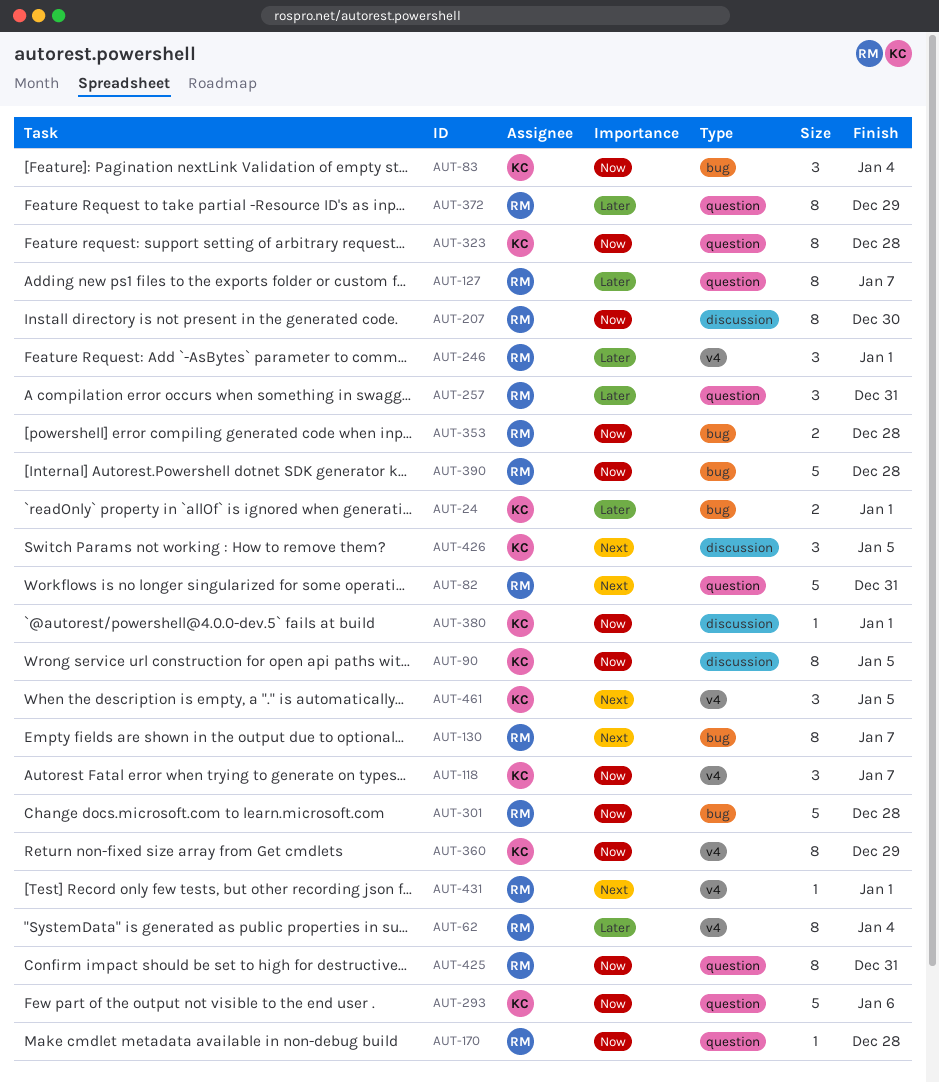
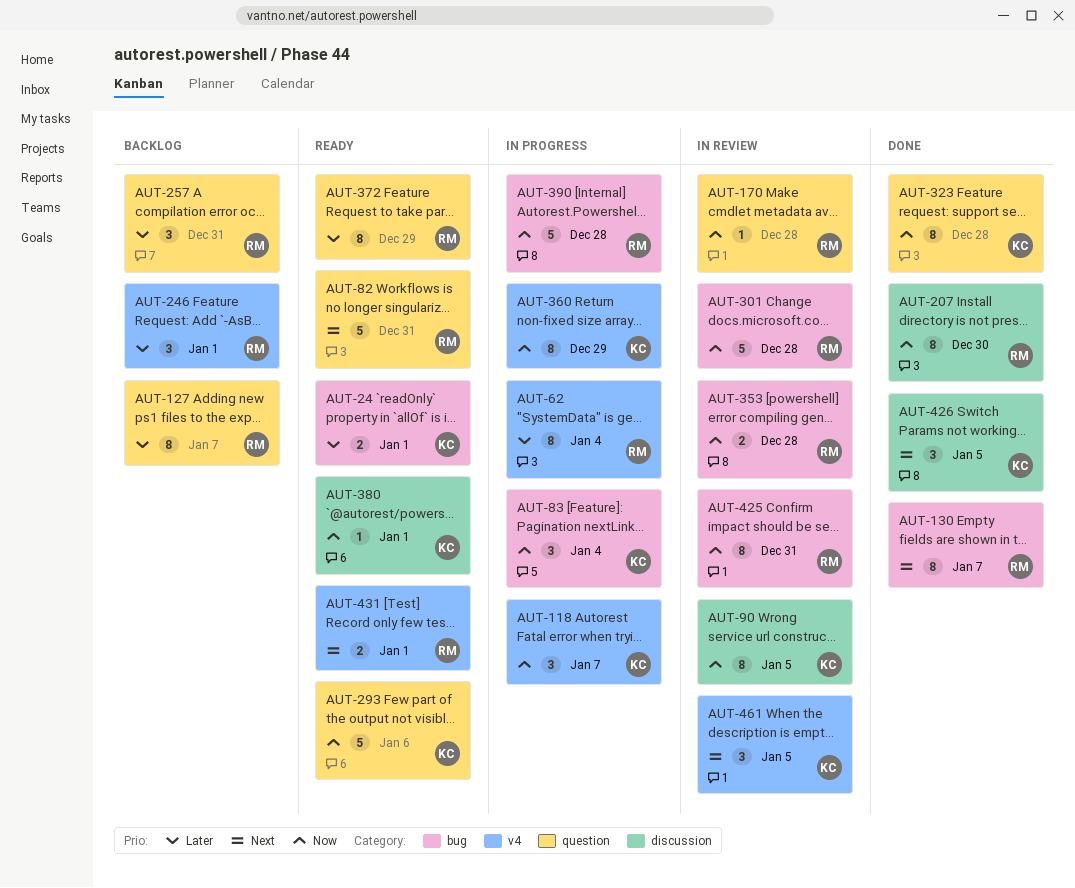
AUT-425, label: question -> bug
AUT-431, estimate: 1 -> 2

